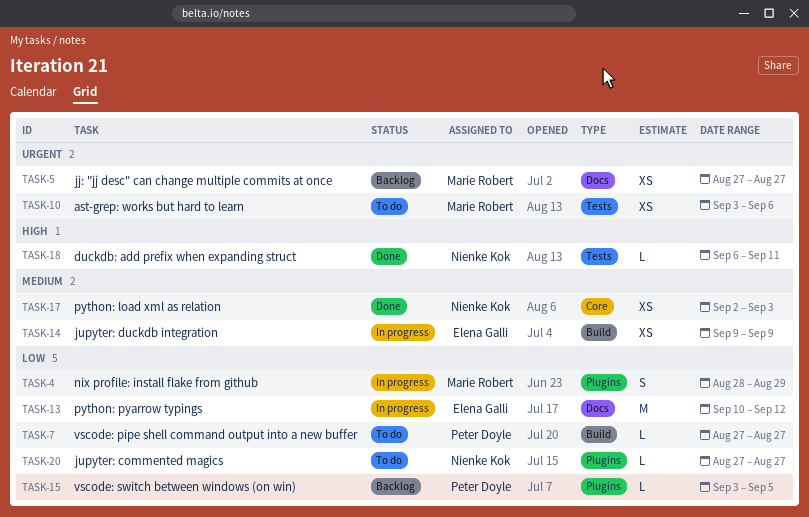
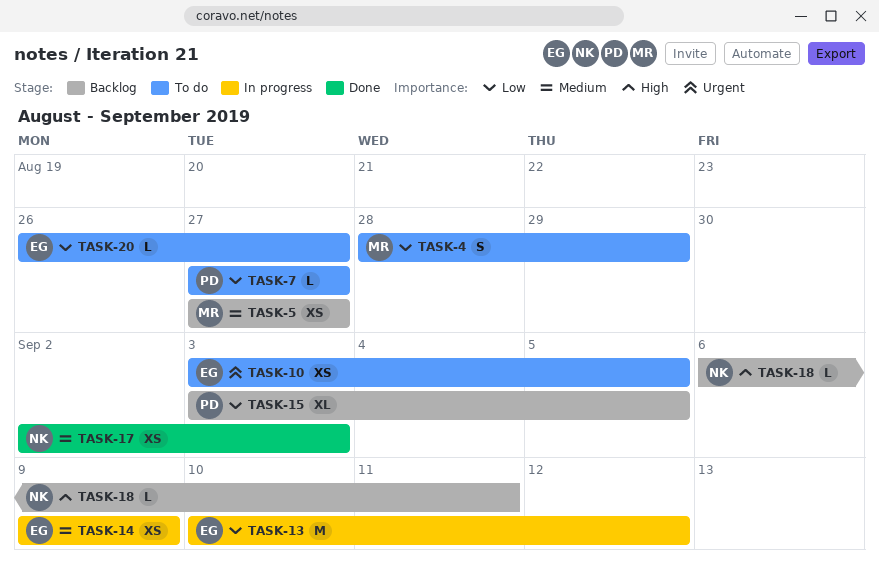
TASK-4, status: In progress -> To do
TASK-5, priority: Urgent -> Medium
TASK-10, owner: Marie Robert -> Elena Galli
TASK-10, due: Sep 6 -> Sep 5
TASK-15, estimate: L -> XL
TASK-18, status: Done -> Backlog
TASK-20, owner: Nienke Kok -> Elena Galli
TASK-20, start: Aug 27 -> Aug 26

